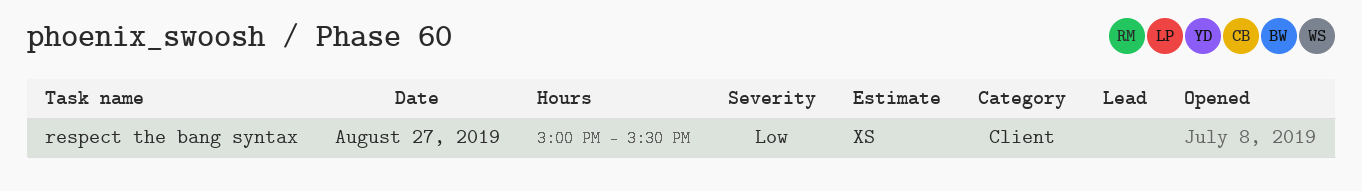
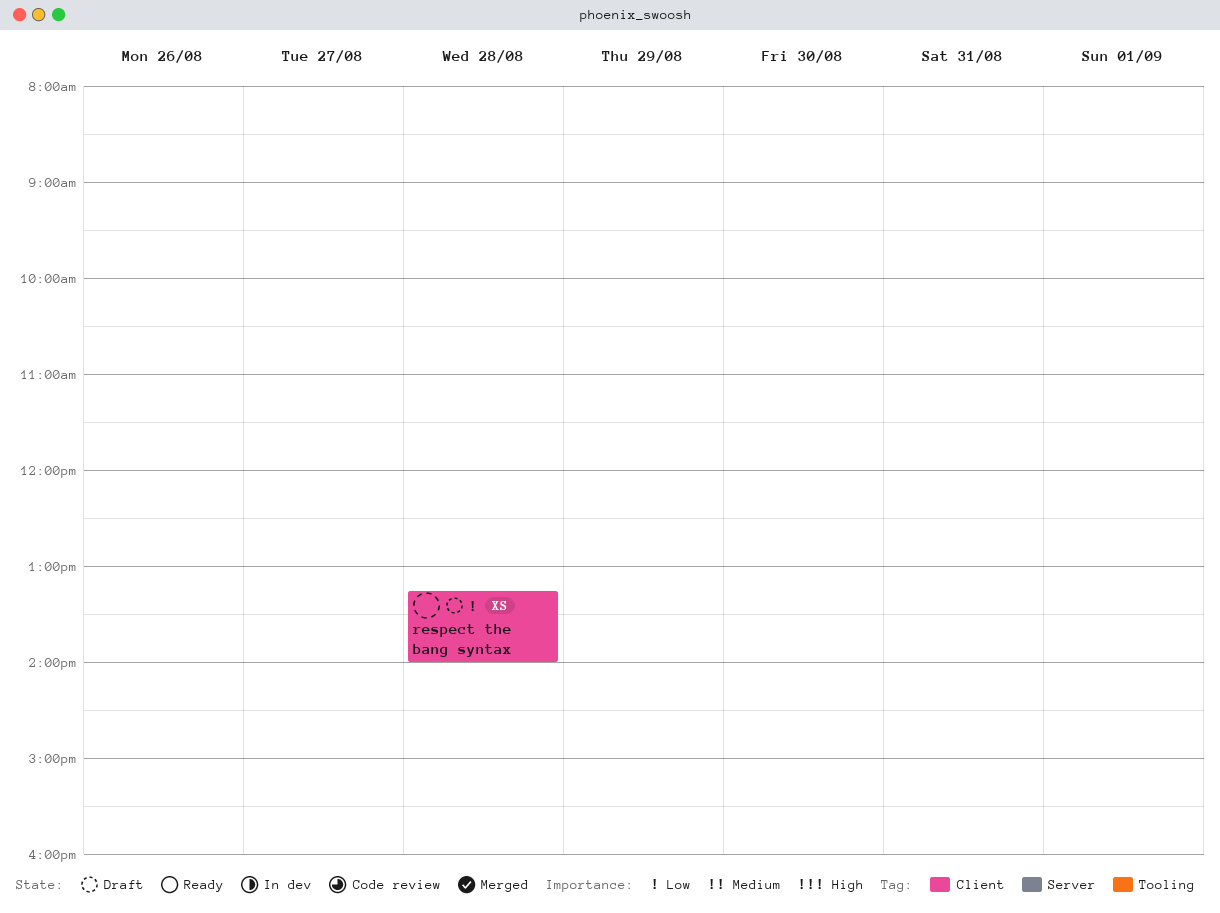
respect the bang syntax, day: Aug 27 -> Aug 28
respect the bang syntax, begins: 15:00 -> 13:15
respect the bang syntax, ends: 15:30 -> 14:00

